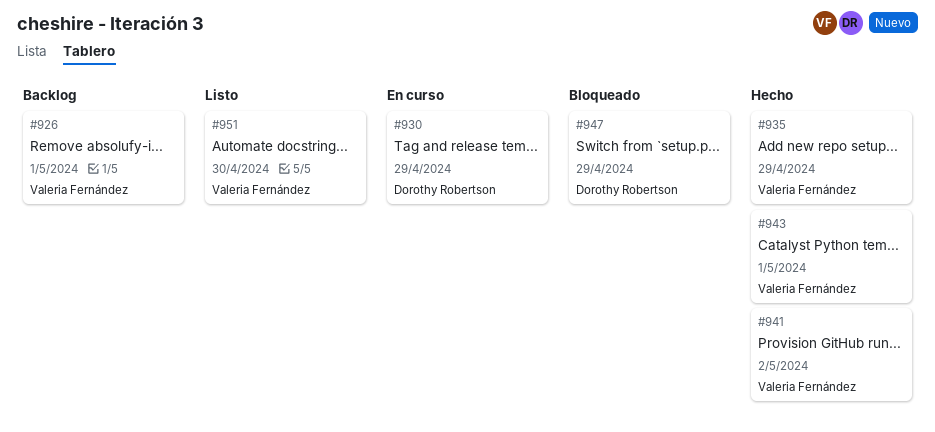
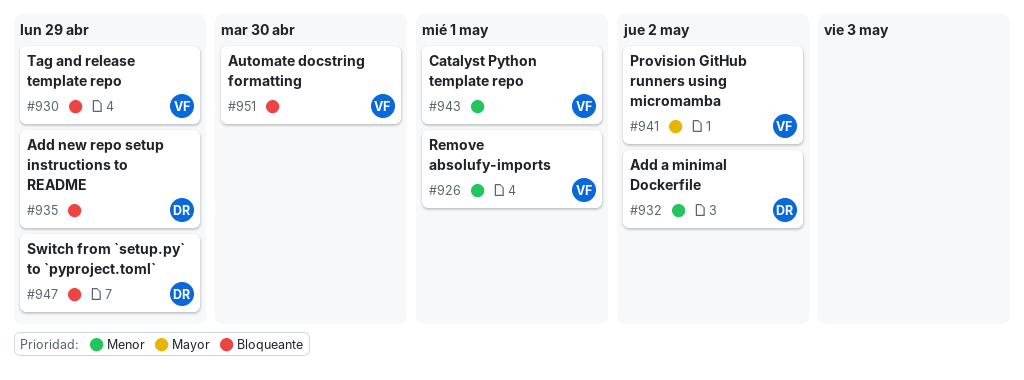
#930, owner: Dorothy Robertson -> Valeria Fernández
#932: none -> present
#935, owner: Valeria Fernández -> Dorothy Robertson

